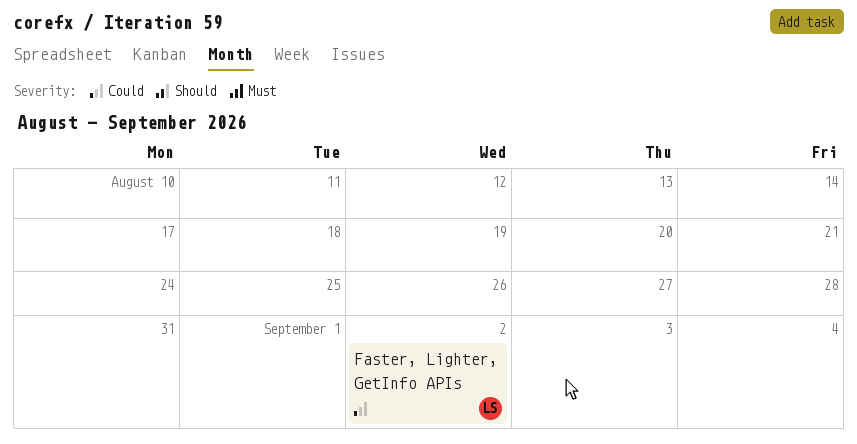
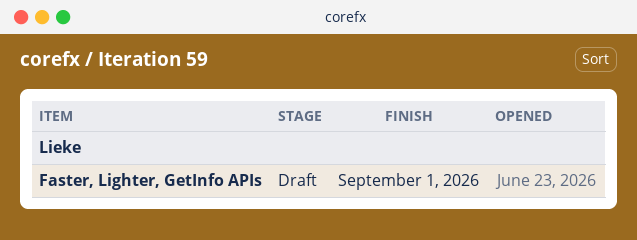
Faster, Lighter, GetInfo APIs, due: Sep 2 -> Sep 1

